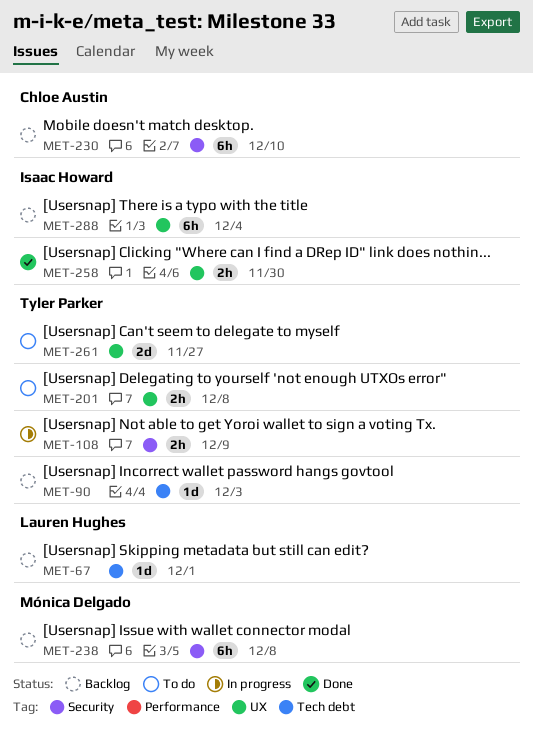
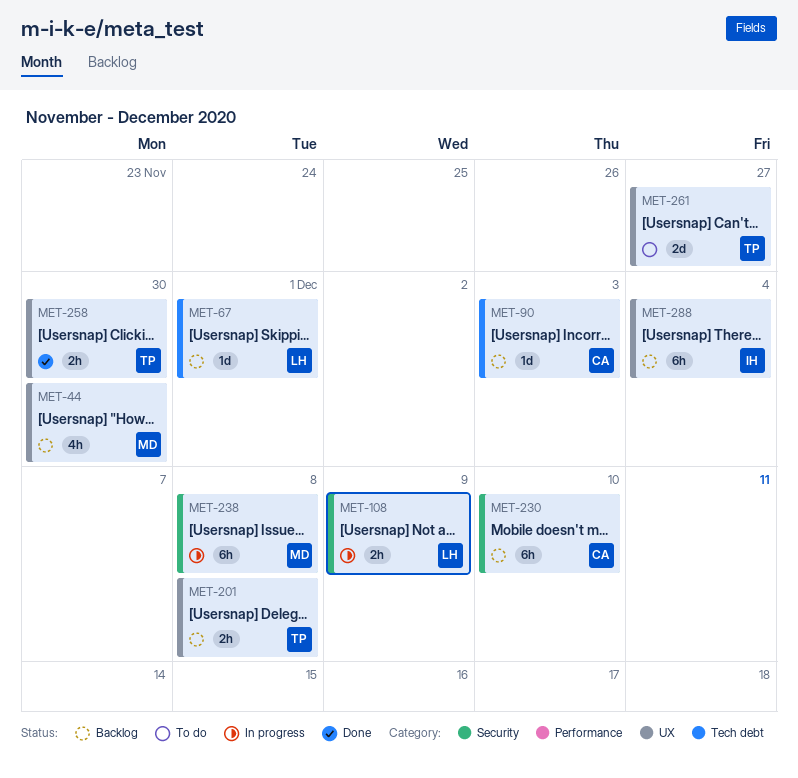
MET-44: none -> present
MET-90, owner: Tyler Parker -> Chloe Austin
MET-108, owner: Tyler Parker -> Lauren Hughes
MET-201, status: To do -> Backlog
MET-238, status: Backlog -> In progress
MET-258, owner: Isaac Howard -> Tyler Parker

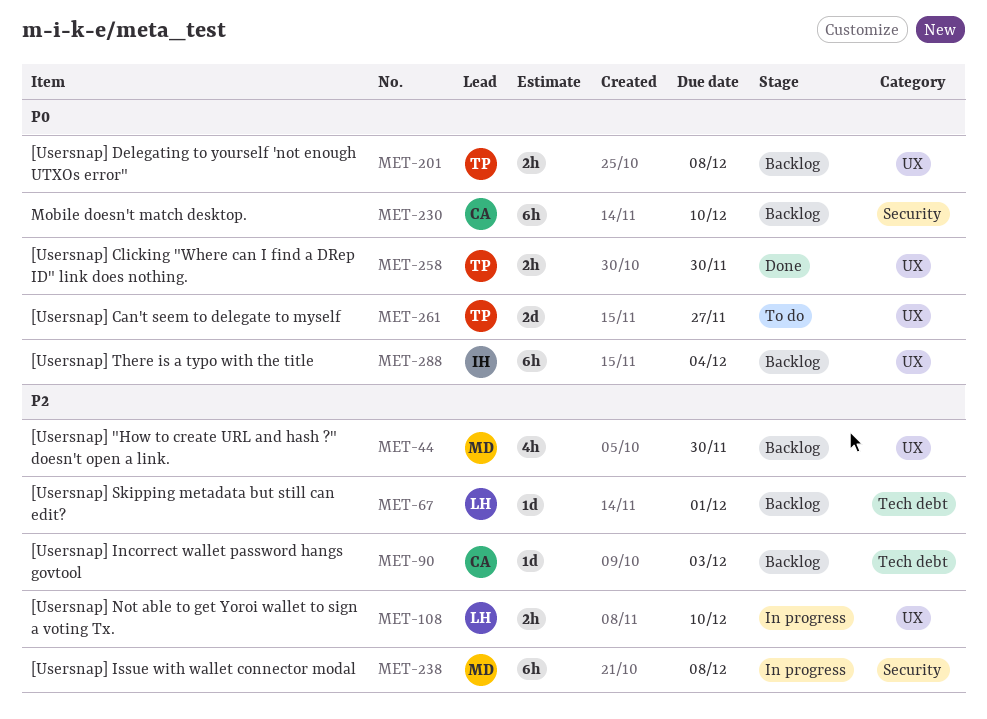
MET-108, label: Security -> UX
MET-108, due: Dec 9 -> Dec 10

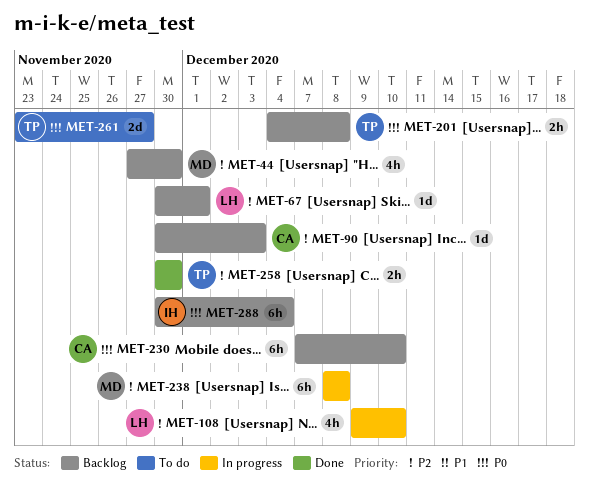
MET-108, estimate: 2h -> 4h
MET-258, priority: P0 -> P2

